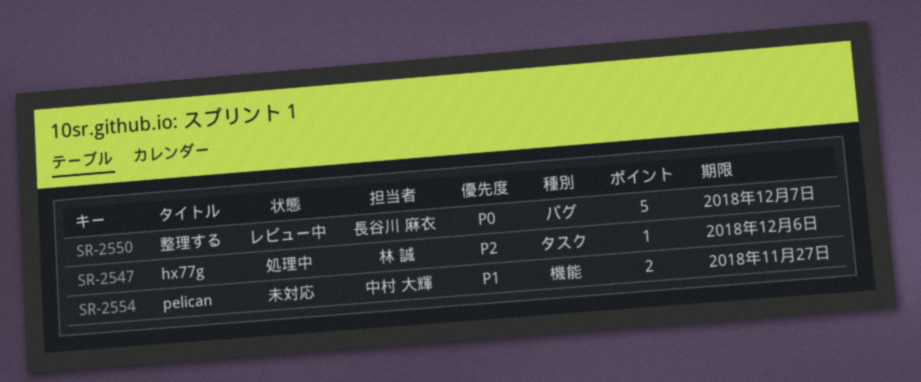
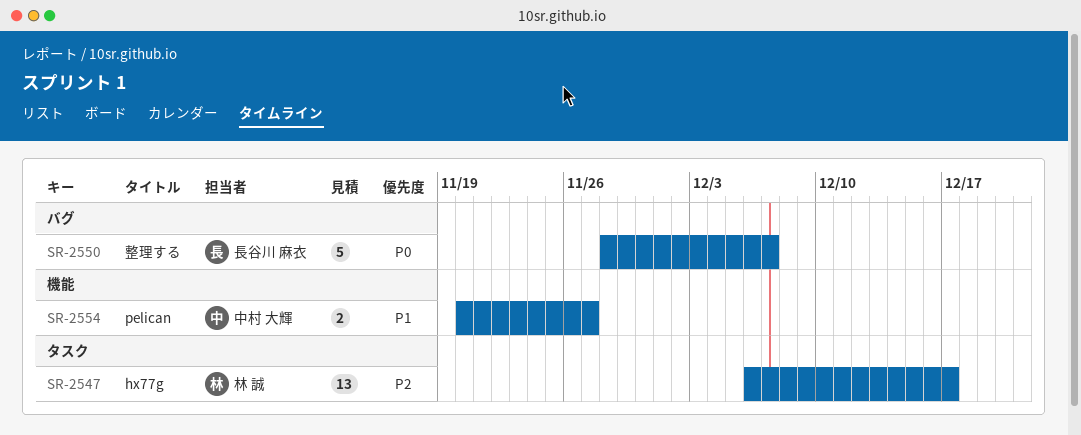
SR-2547, estimate: 1 -> 13
SR-2547, due: Dec 6 -> Dec 17

